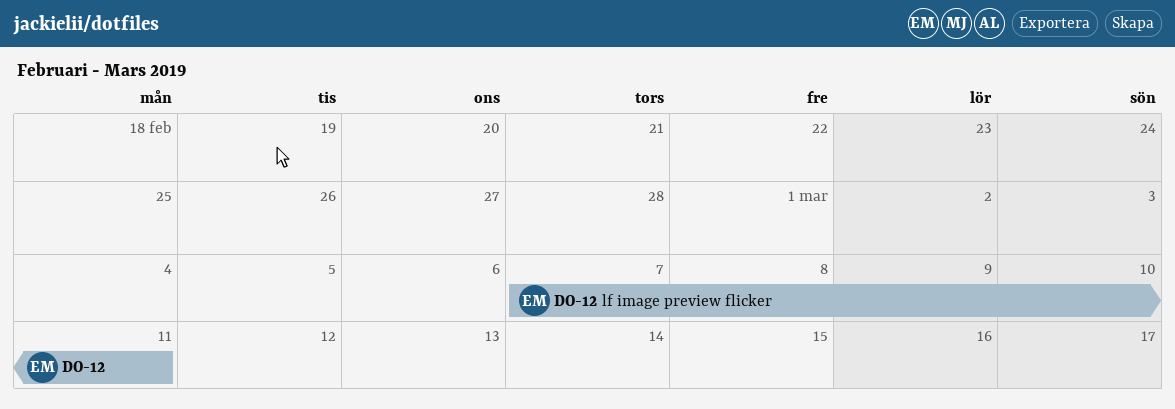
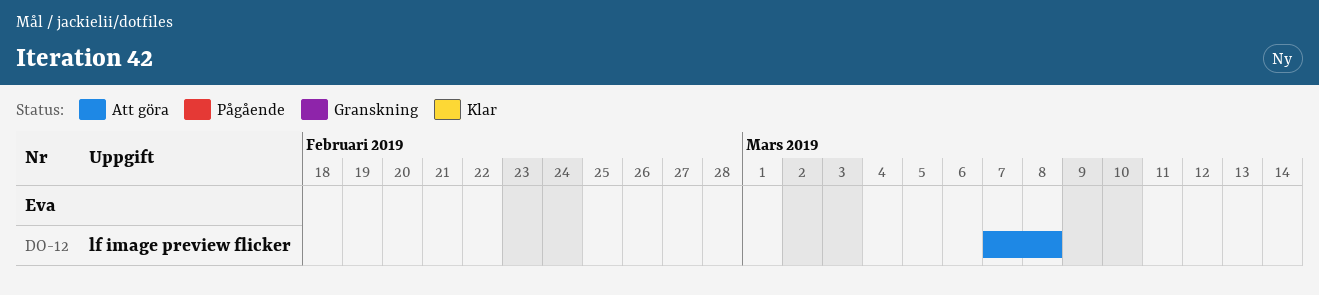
DO-12, due: Mar 11 -> Mar 8

